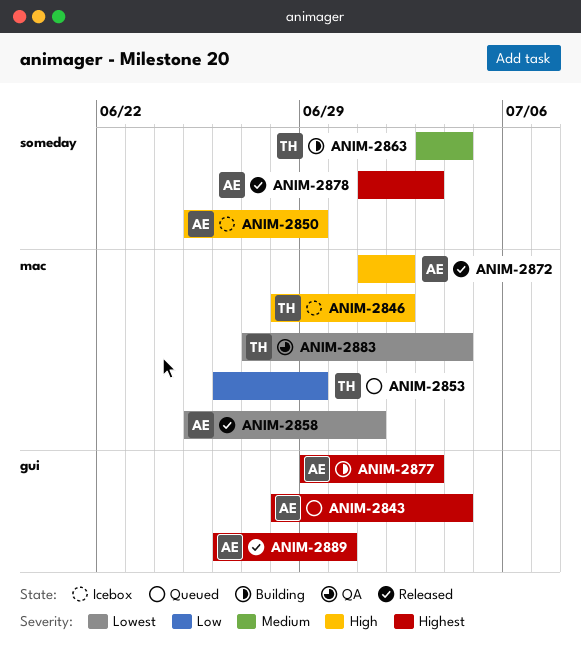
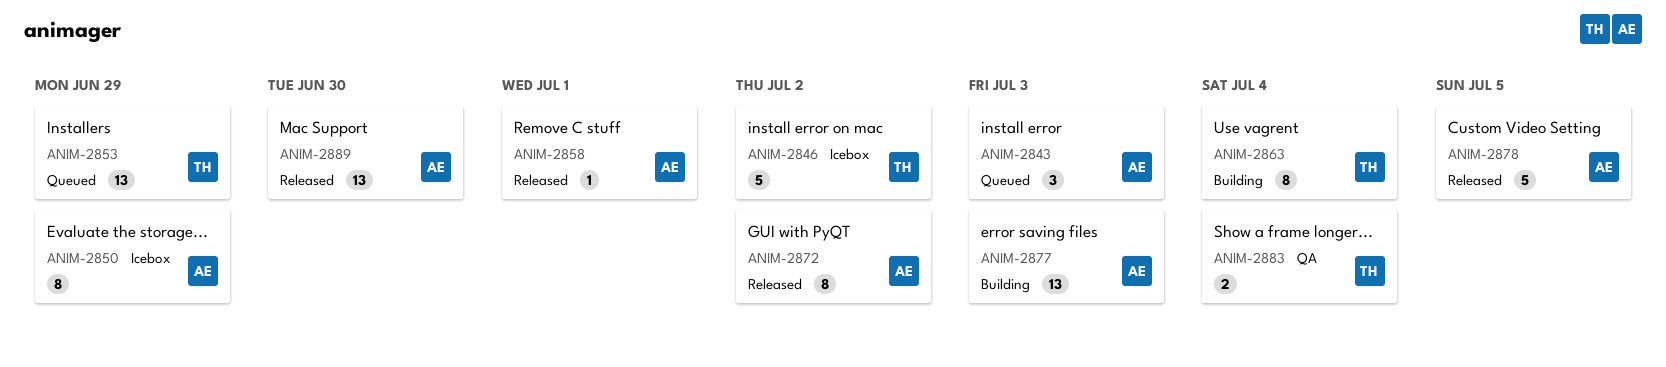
ANIM-2843, due: Jul 4 -> Jul 3
ANIM-2878, due: Jul 3 -> Jul 5

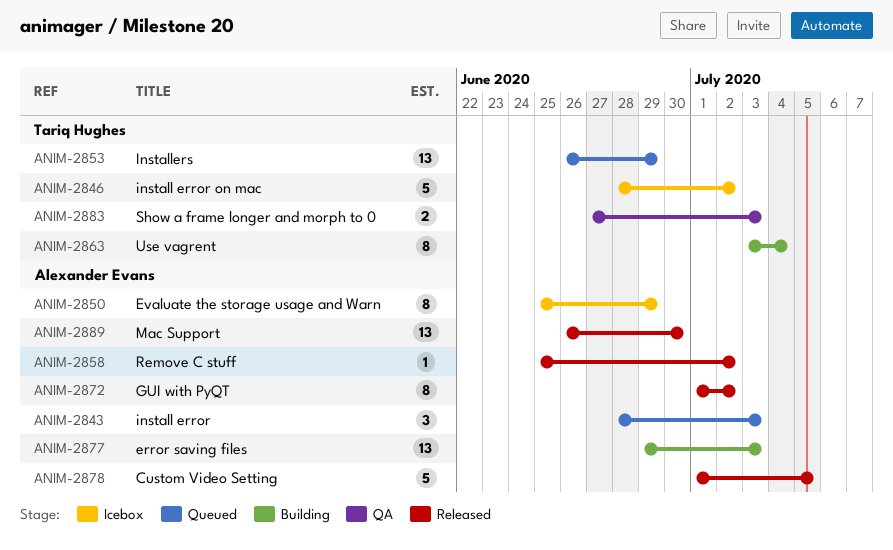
ANIM-2858, due: Jul 1 -> Jul 2
ANIM-2883, due: Jul 4 -> Jul 3

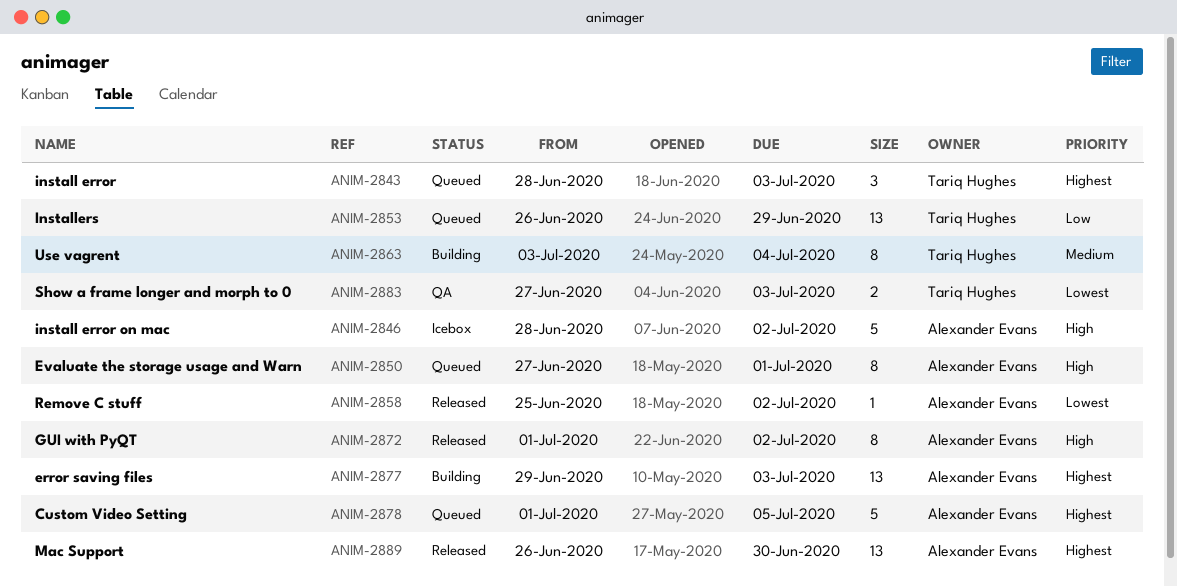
ANIM-2843, owner: Alexander Evans -> Tariq Hughes
ANIM-2846, owner: Tariq Hughes -> Alexander Evans
ANIM-2850, status: Icebox -> Queued
ANIM-2850, start: Jun 25 -> Jun 27
ANIM-2850, due: Jun 29 -> Jul 1
ANIM-2878, status: Released -> Queued

